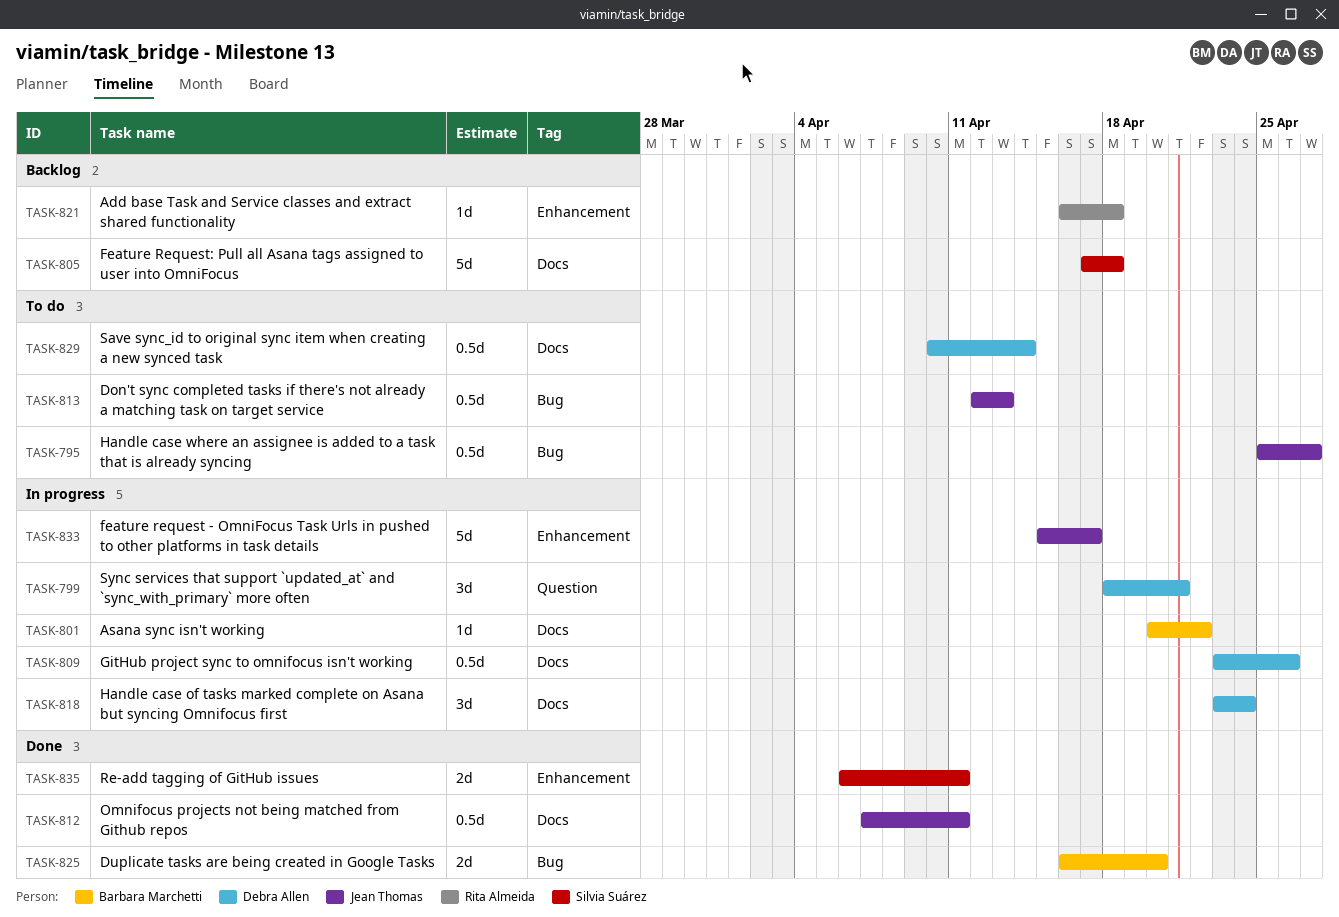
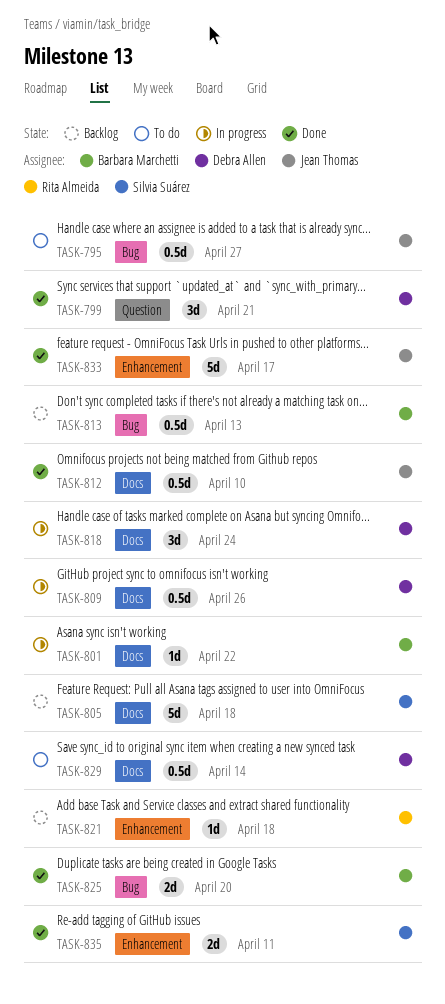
TASK-799, status: In progress -> Done
TASK-812, due: Apr 11 -> Apr 10
TASK-813, status: To do -> Backlog
TASK-813, owner: Jean Thomas -> Barbara Marchetti
TASK-833, status: In progress -> Done

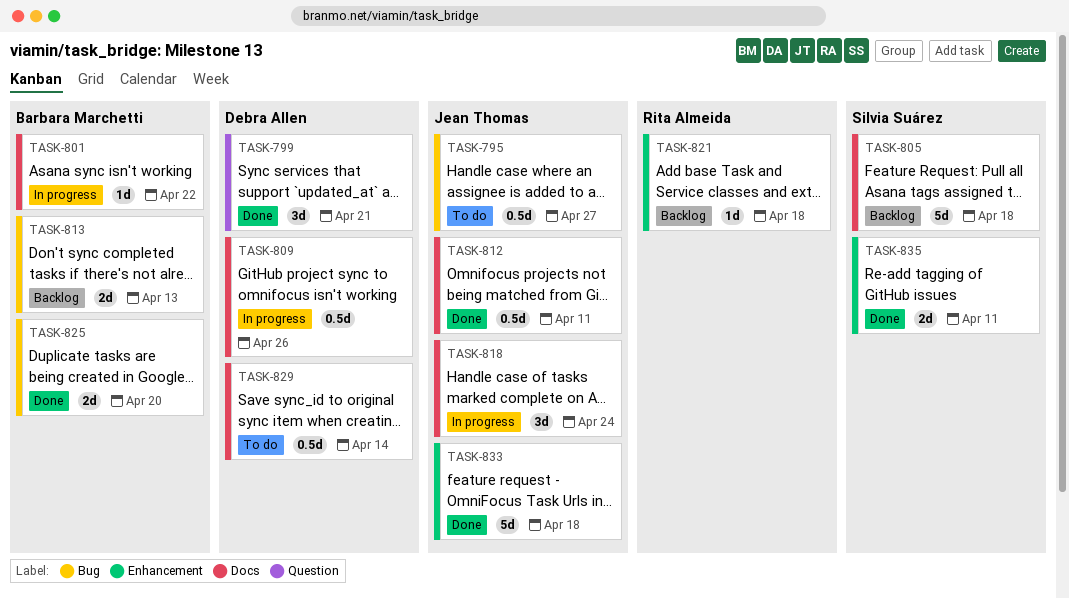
TASK-812, due: Apr 10 -> Apr 11
TASK-813, estimate: 0.5d -> 2d
TASK-818, owner: Debra Allen -> Jean Thomas
TASK-833, due: Apr 17 -> Apr 18

